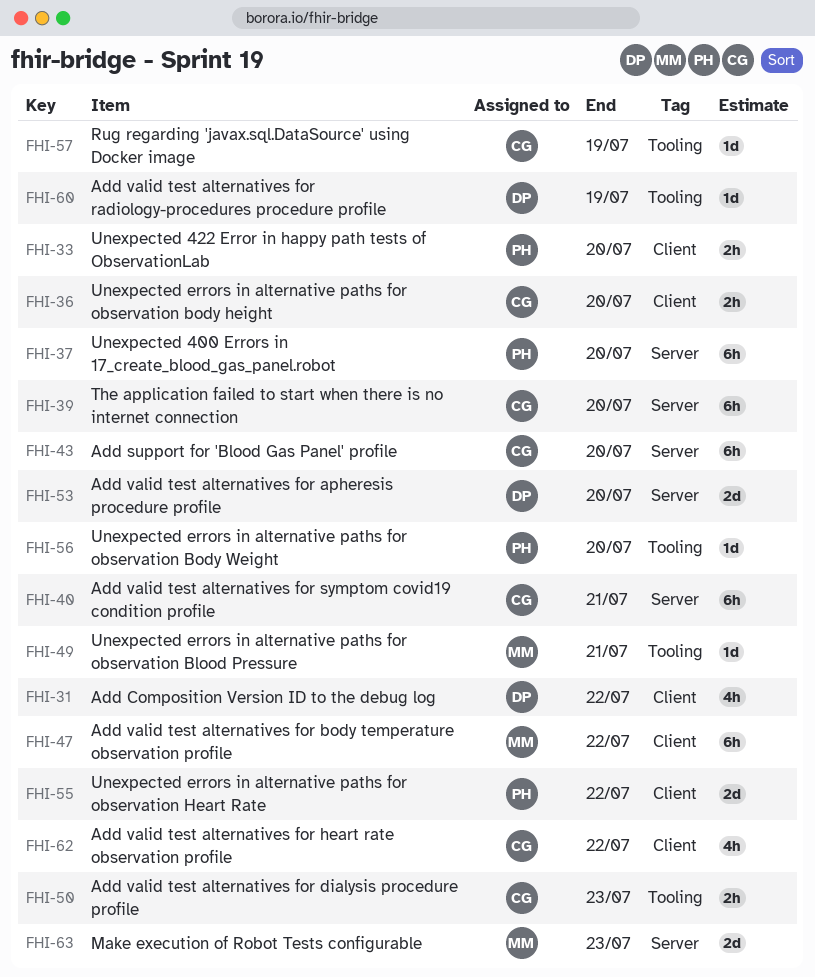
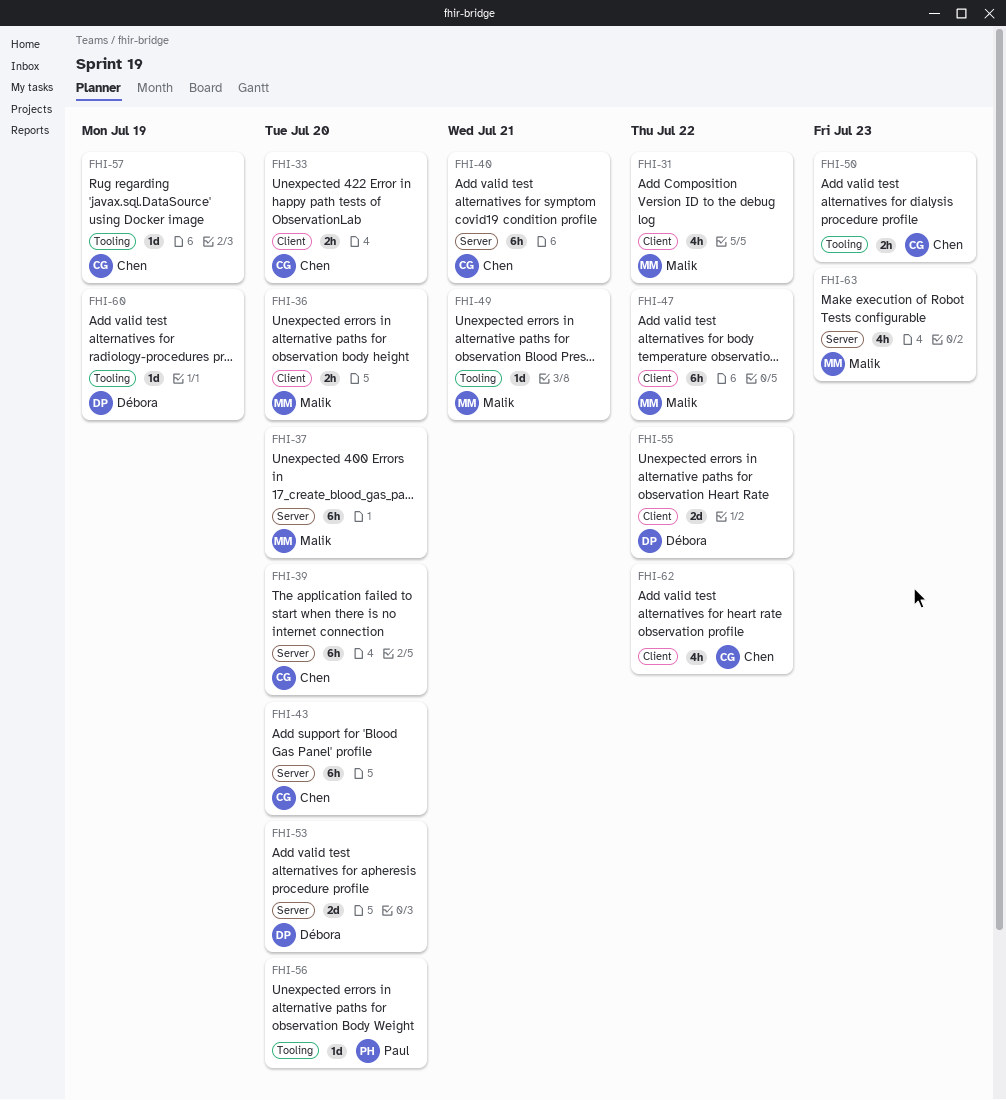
FHI-31, owner: Débora -> Malik
FHI-33, owner: Paul -> Chen
FHI-36, owner: Chen -> Malik
FHI-37, owner: Paul -> Malik
FHI-55, owner: Paul -> Débora
FHI-63, estimate: 2d -> 4h

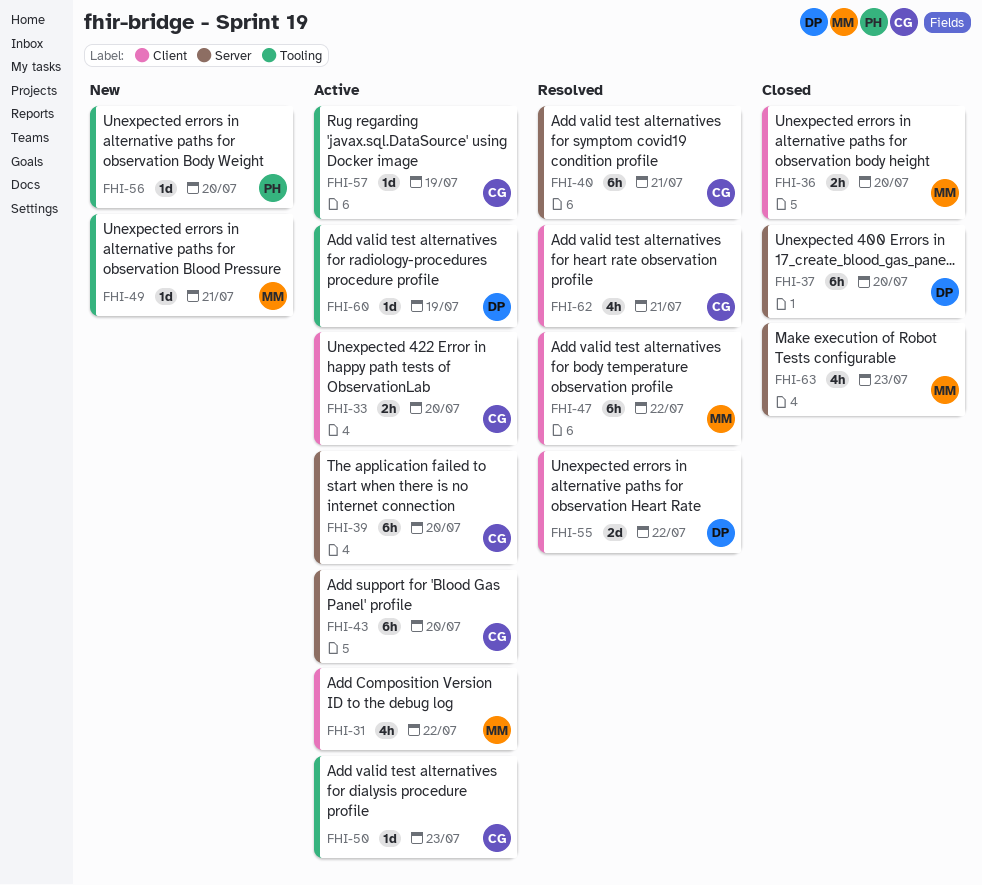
FHI-37, owner: Malik -> Débora
FHI-50, estimate: 2h -> 1d
FHI-53: present -> none
FHI-62, due: Jul 22 -> Jul 21

